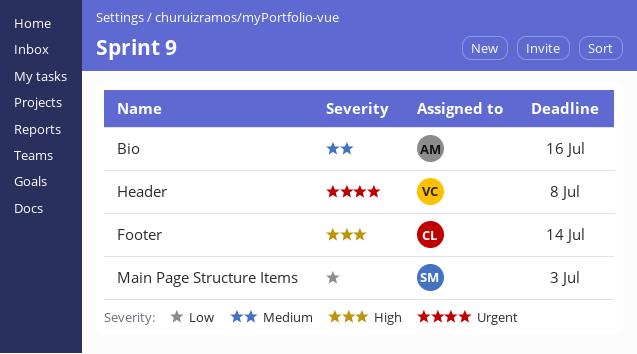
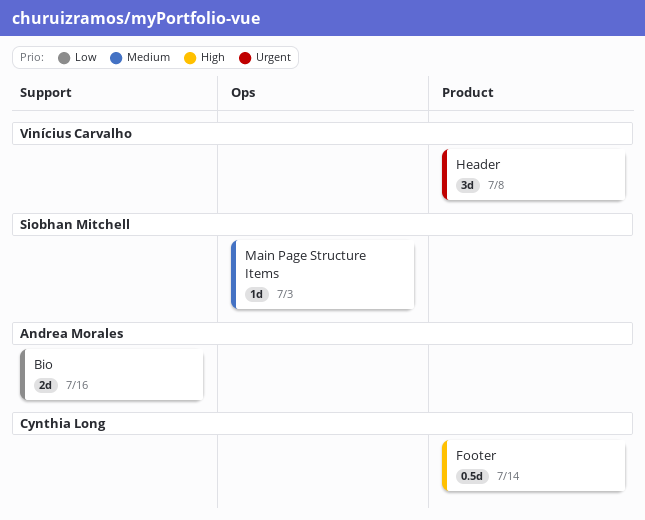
Bio, priority: Medium -> Low
Main Page Structure Items, priority: Low -> Medium

